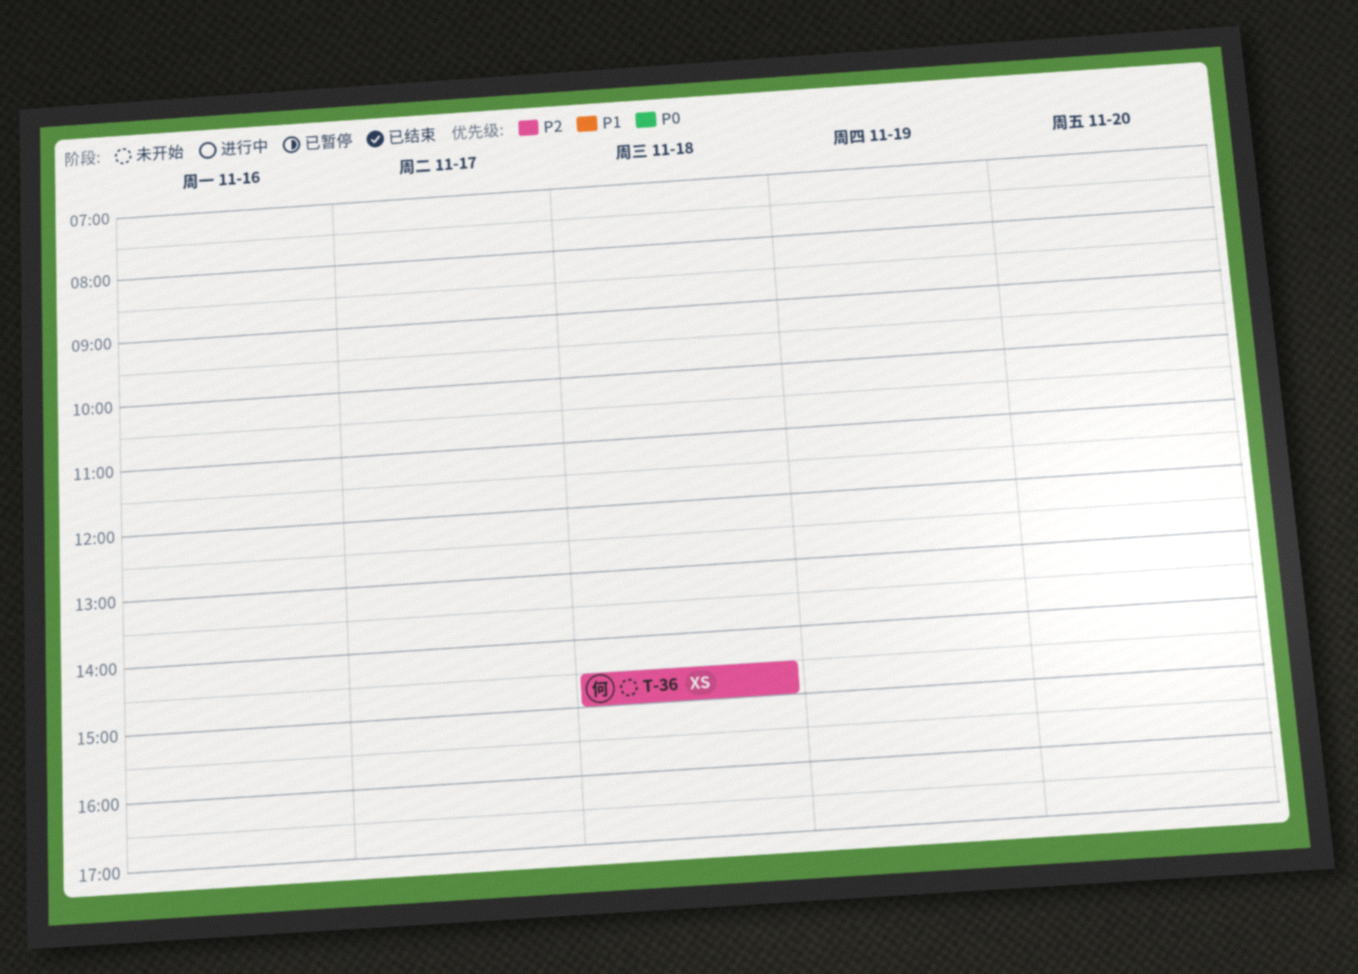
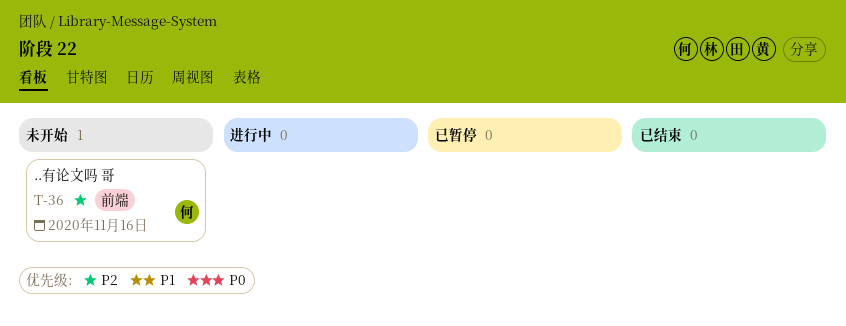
T-36, day: Nov 18 -> Nov 16

